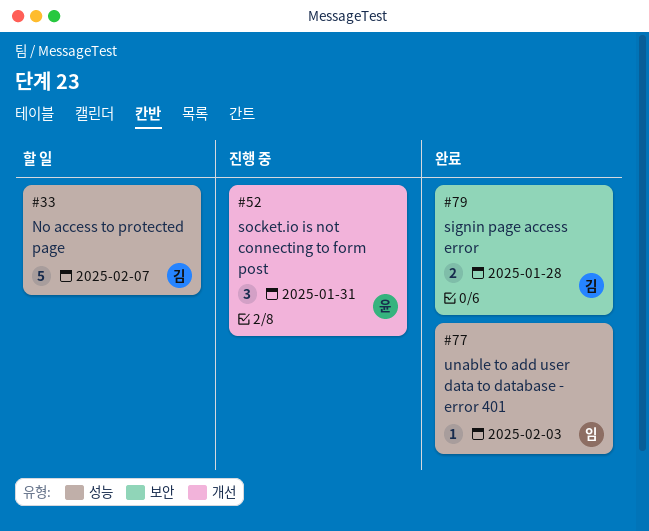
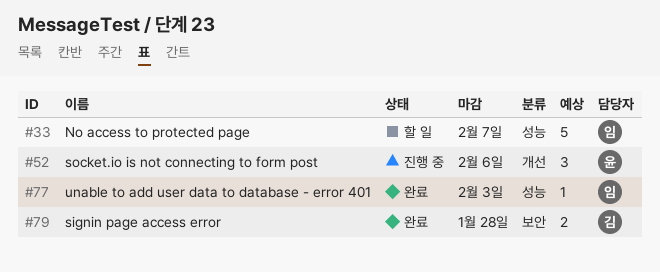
#33, owner: 김 -> 임
#52, due: Jan 31 -> Feb 6

